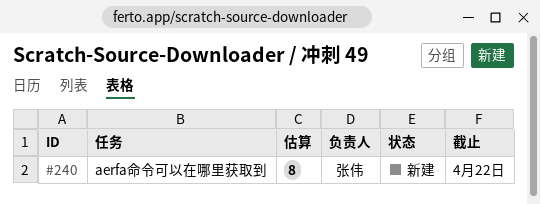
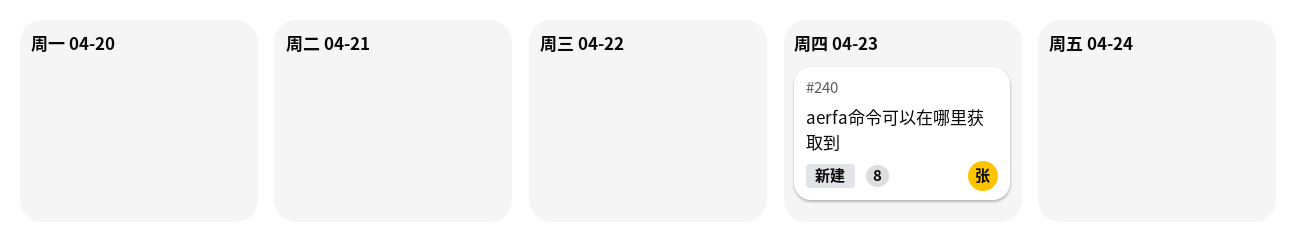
#240, due: Apr 22 -> Apr 23

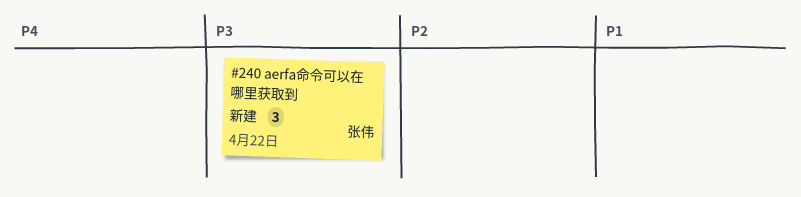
#240, estimate: 8 -> 3
#240, due: Apr 23 -> Apr 22

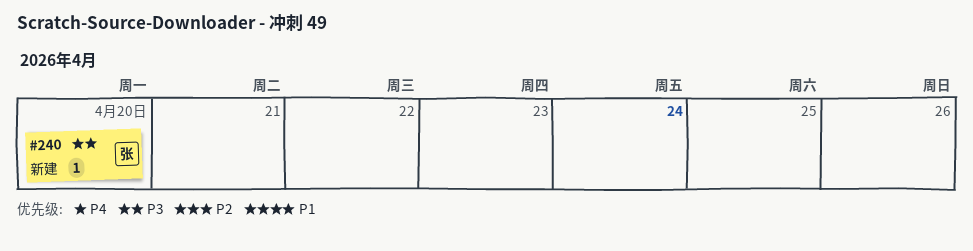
#240, estimate: 3 -> 1
#240, due: Apr 22 -> Apr 20

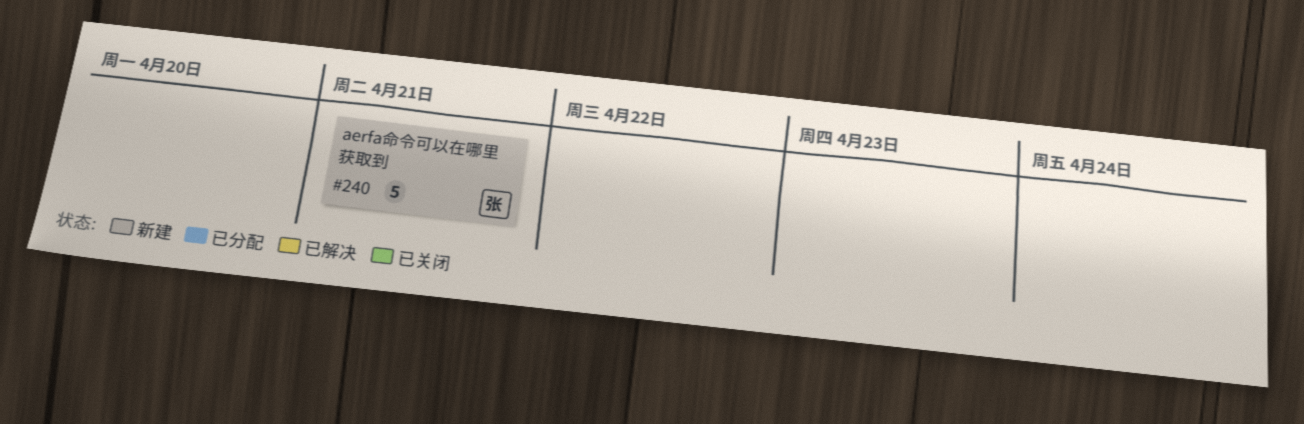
#240, estimate: 1 -> 5
#240, due: Apr 20 -> Apr 21

